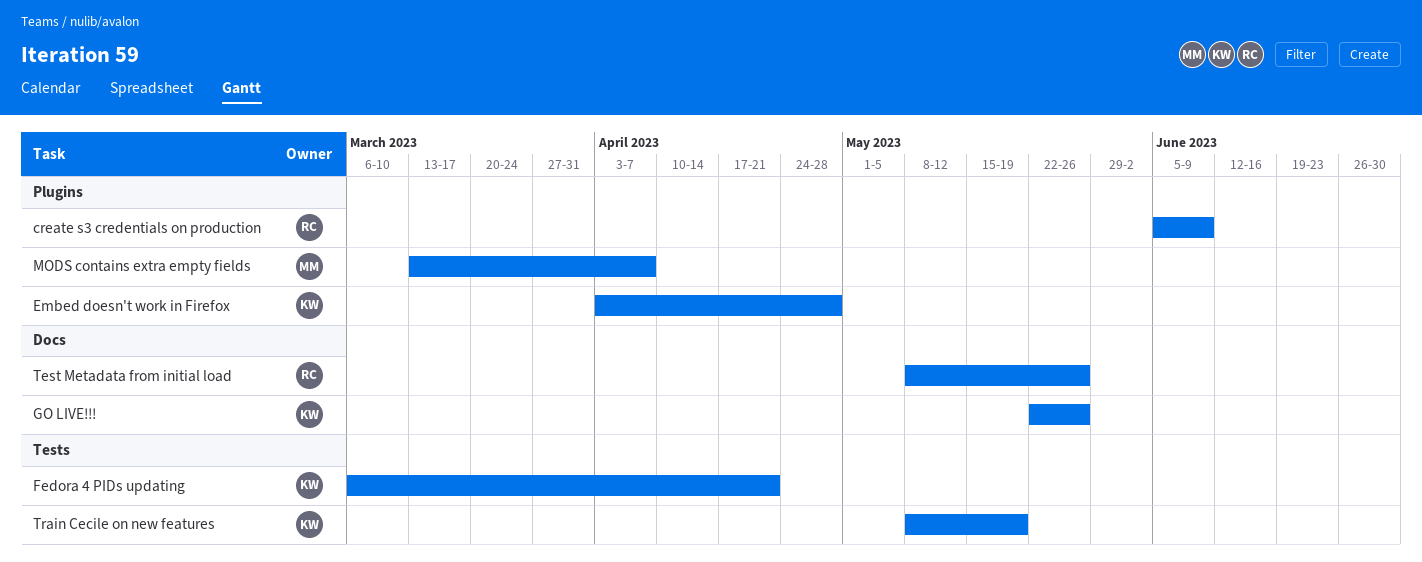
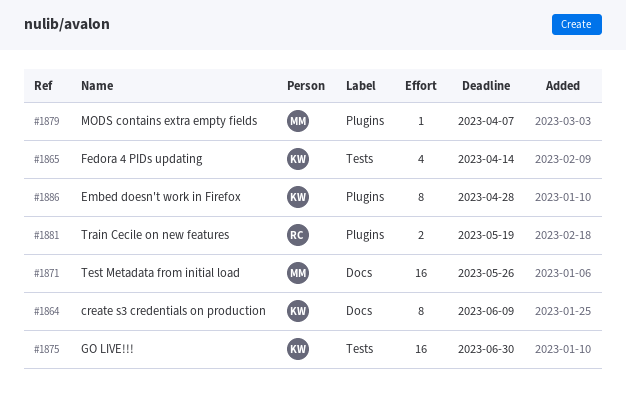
create s3 credentials on production, owner: RC -> KW
create s3 credentials on production, label: Plugins -> Docs
Fedora 4 PIDs updating, due: Apr 21 -> Apr 14
GO LIVE!!!, label: Docs -> Tests
GO LIVE!!!, due: May 26 -> Jun 30
Test Metadata from initial load, owner: RC -> MM
Train Cecile on new features, owner: KW -> RC
Train Cecile on new features, label: Tests -> Plugins

